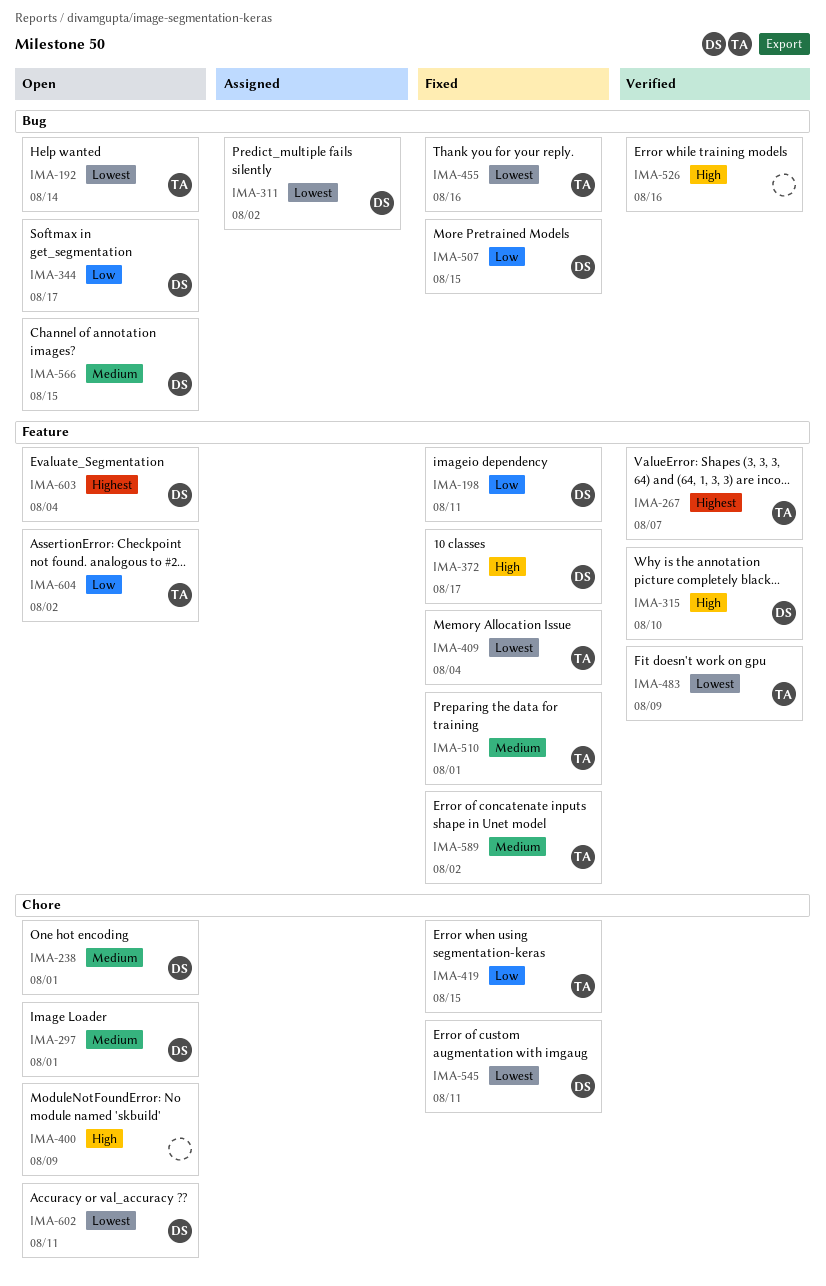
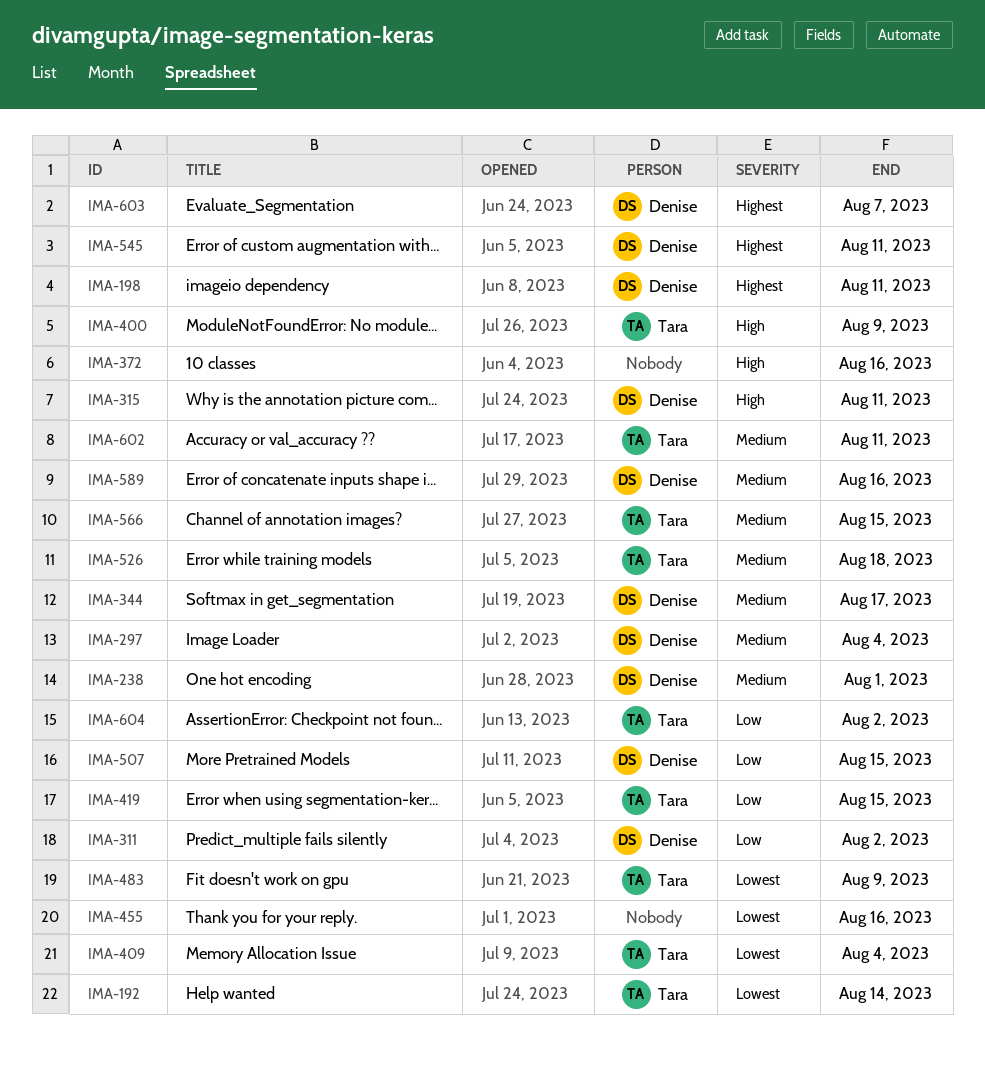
IMA-198, priority: Low -> Highest
IMA-267: present -> none
IMA-297, due: Aug 1 -> Aug 4
IMA-311, priority: Lowest -> Low
IMA-315, due: Aug 10 -> Aug 11
IMA-344, priority: Low -> Medium
IMA-372, owner: Denise -> none
IMA-372, due: Aug 17 -> Aug 16
IMA-400, owner: none -> Tara
IMA-455, owner: Tara -> none
IMA-510: present -> none
IMA-526, owner: none -> Tara
IMA-526, priority: High -> Medium
IMA-526, due: Aug 16 -> Aug 18
IMA-545, priority: Lowest -> Highest
IMA-566, owner: Denise -> Tara
IMA-589, owner: Tara -> Denise
IMA-589, due: Aug 2 -> Aug 16
IMA-602, owner: Denise -> Tara
IMA-602, priority: Lowest -> Medium
IMA-603, due: Aug 4 -> Aug 7

